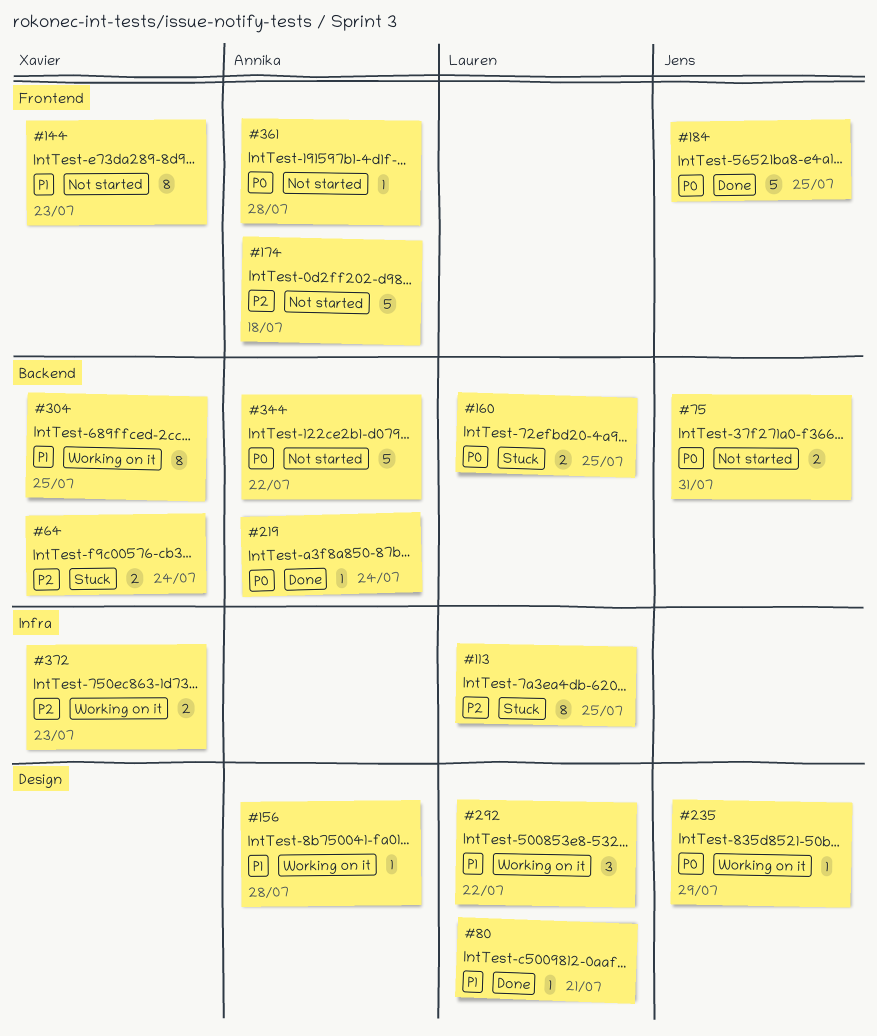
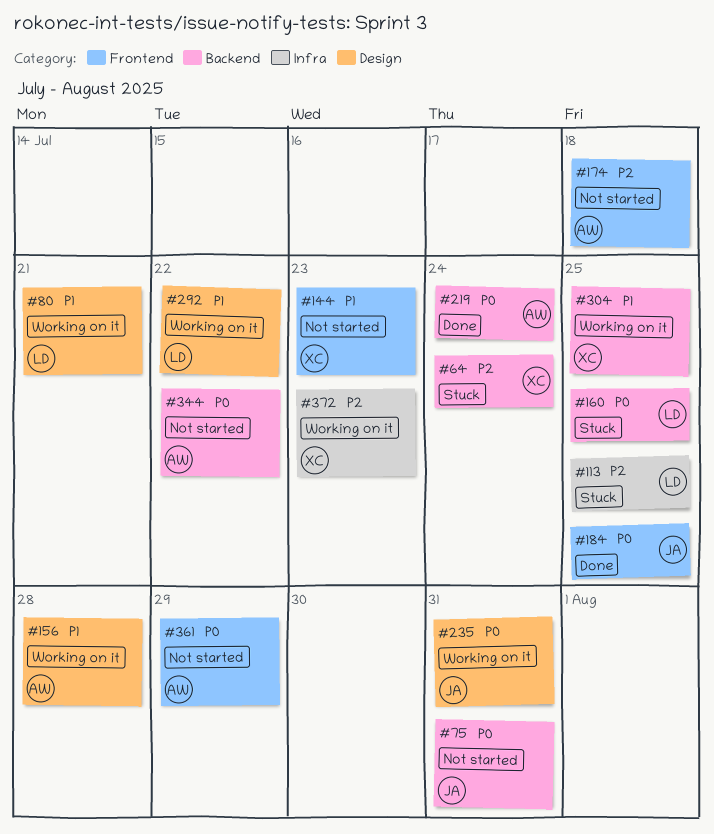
#80, status: Done -> Working on it
#235, due: Jul 29 -> Jul 31
#361, due: Jul 28 -> Jul 29

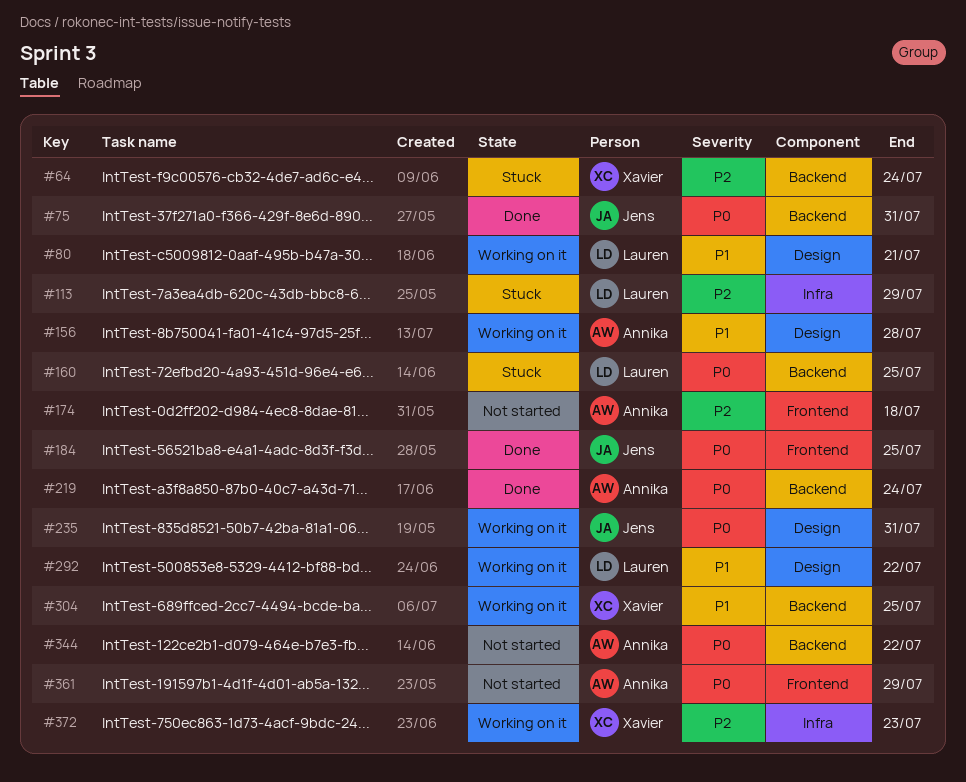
#75, status: Not started -> Done
#113, due: Jul 25 -> Jul 29
#144: present -> none

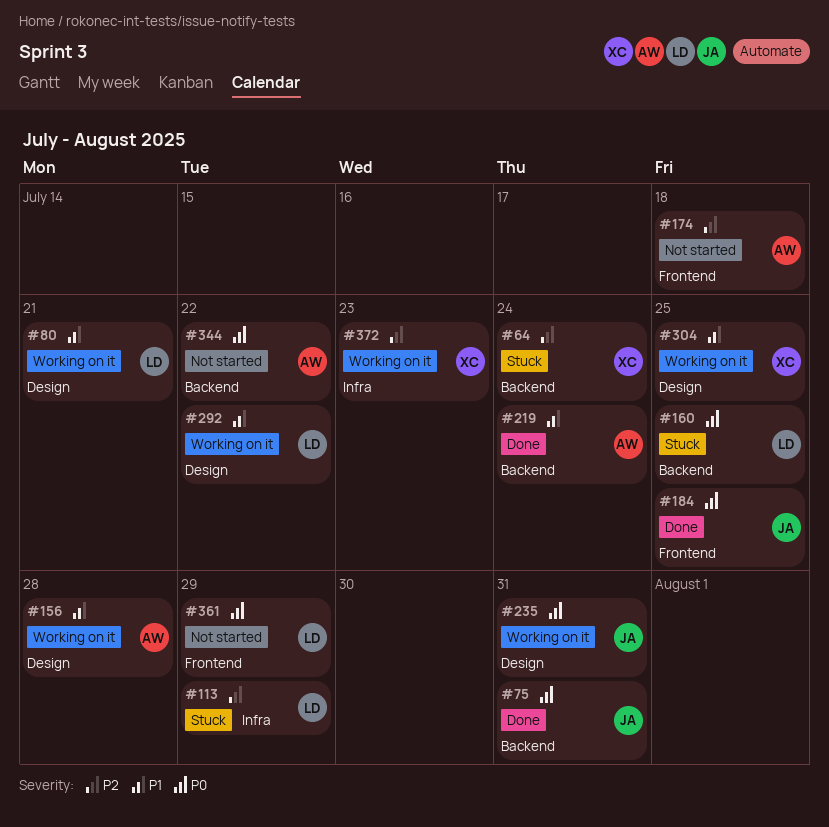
#219, priority: P0 -> P1
#304, label: Backend -> Design
#361, owner: Annika -> Lauren

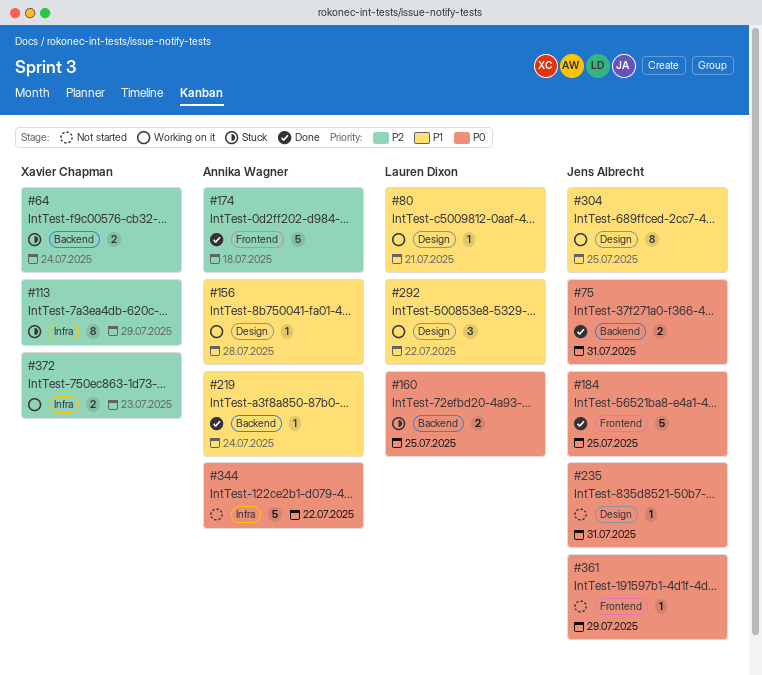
#113, owner: Lauren Dixon -> Xavier Chapman
#174, status: Not started -> Done
#235, status: Working on it -> Not started
#304, owner: Xavier Chapman -> Jens Albrecht
#344, label: Backend -> Infra
#361, owner: Lauren Dixon -> Jens Albrecht

